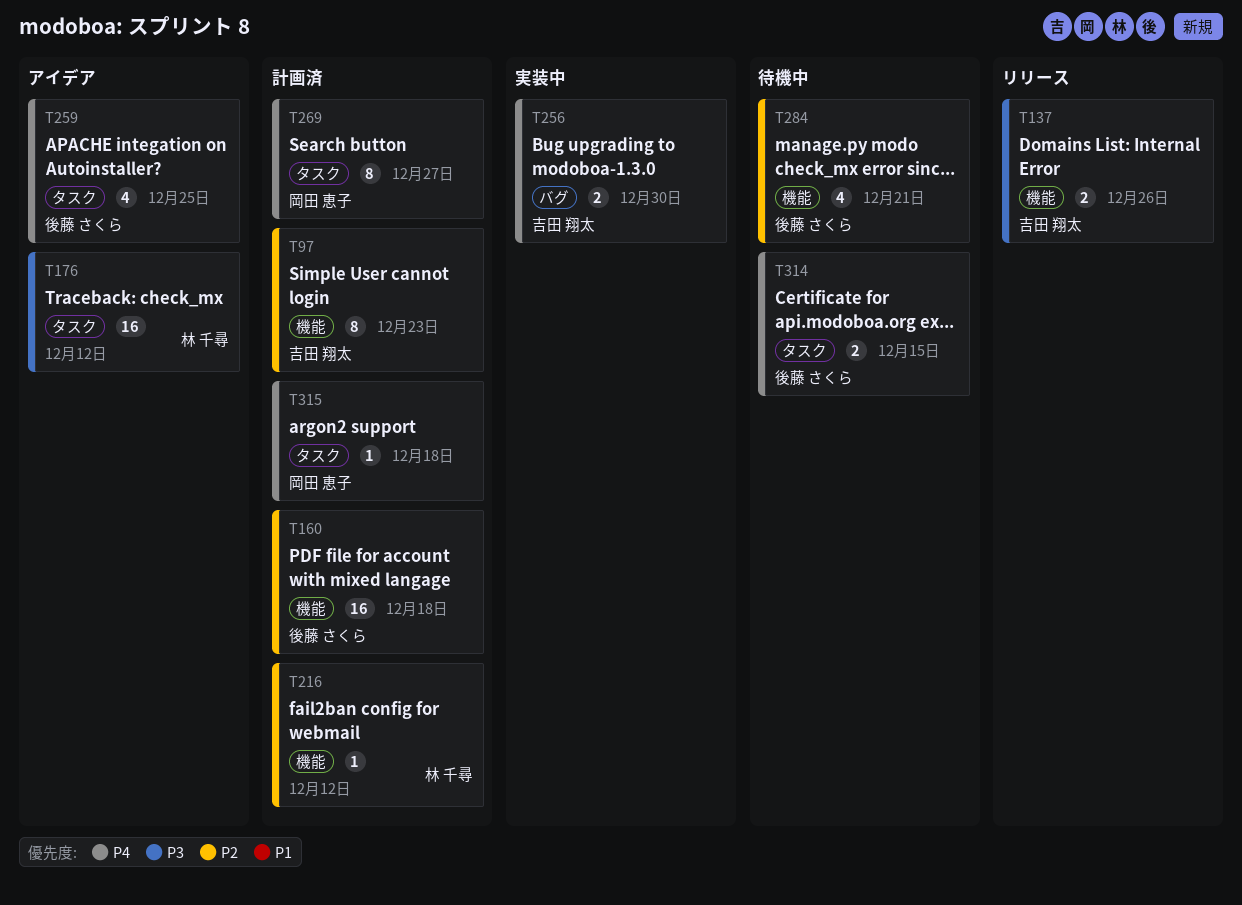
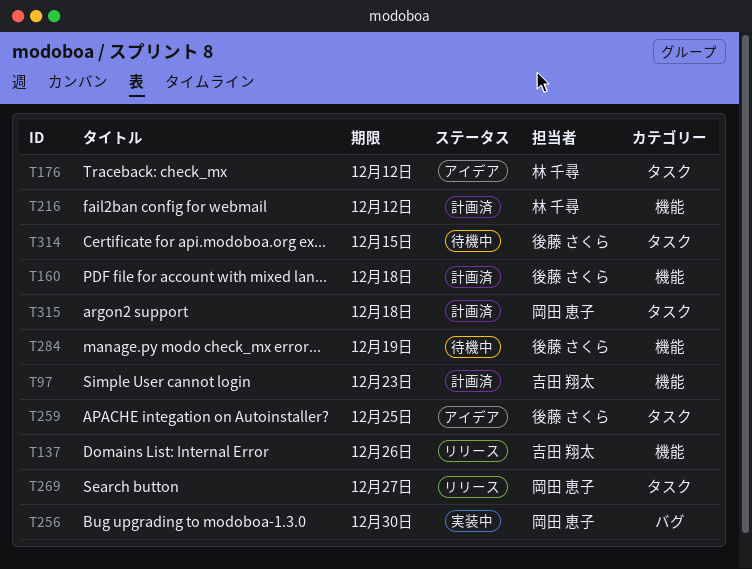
T256, owner: 吉田 翔太 -> 岡田 恵子
T269, status: 計画済 -> リリース
T284, due: Dec 21 -> Dec 19

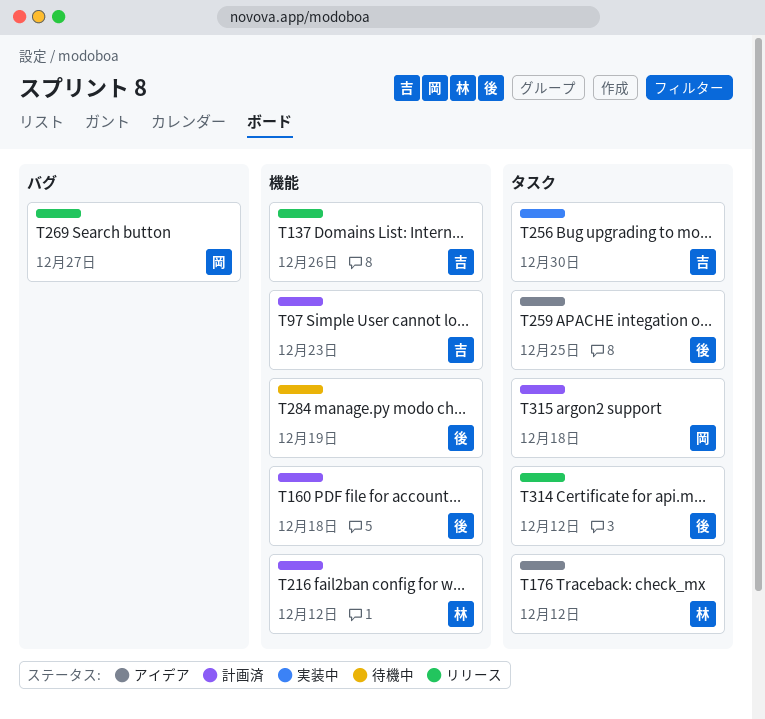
T256, owner: 岡田 恵子 -> 吉田 翔太
T256, label: バグ -> タスク
T269, label: タスク -> バグ
T314, status: 待機中 -> リリース
T314, due: Dec 15 -> Dec 12

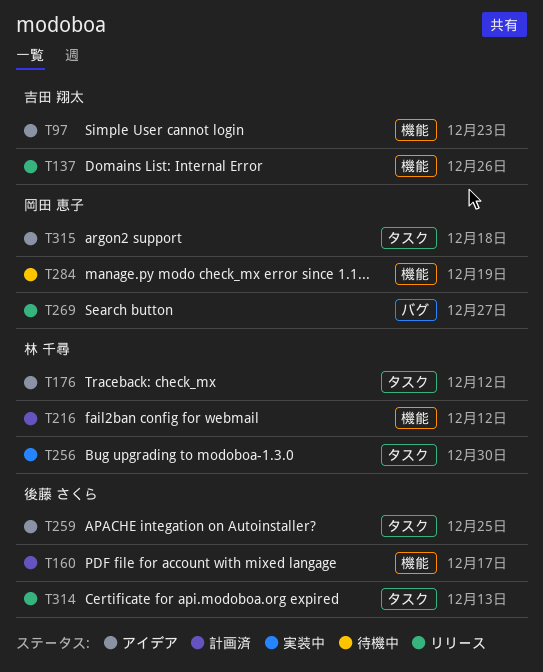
T97, status: 計画済 -> アイデア
T160, due: Dec 18 -> Dec 17
T256, owner: 吉田 翔太 -> 林 千尋
T284, owner: 後藤 さくら -> 岡田 恵子
T314, due: Dec 12 -> Dec 13
T315, status: 計画済 -> アイデア

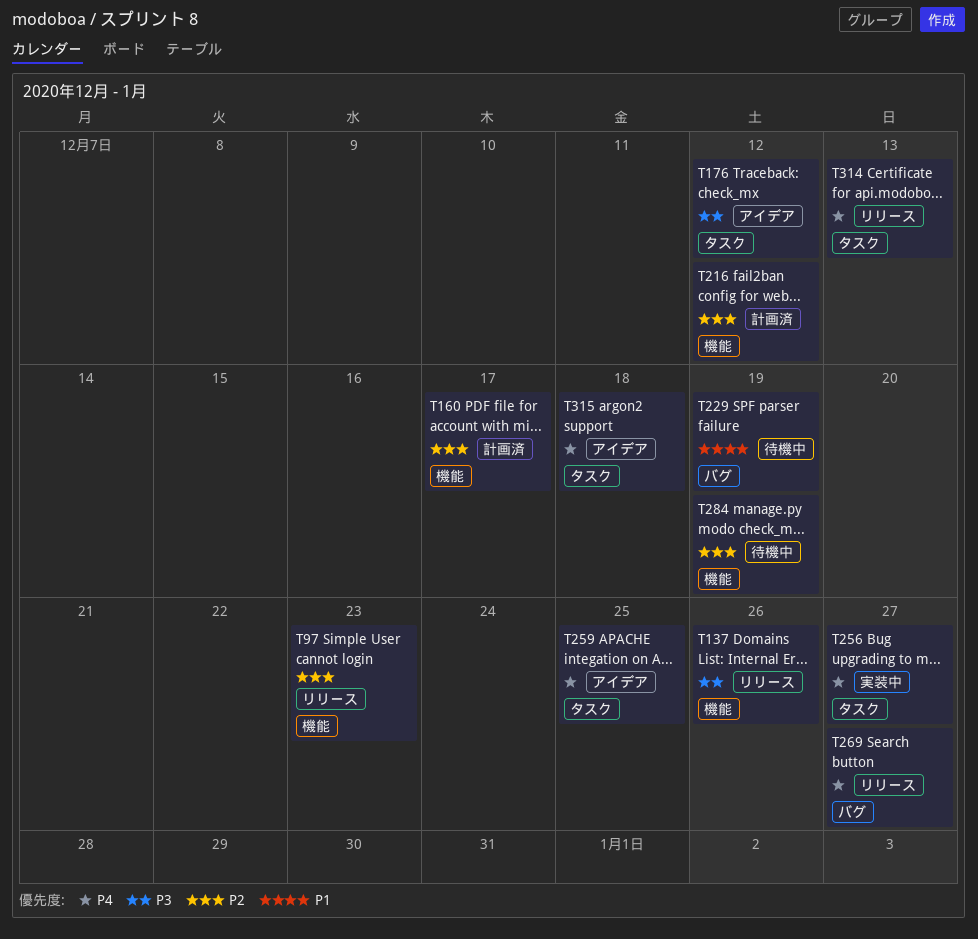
T97, status: アイデア -> リリース
T229: none -> present
T256, due: Dec 30 -> Dec 27

